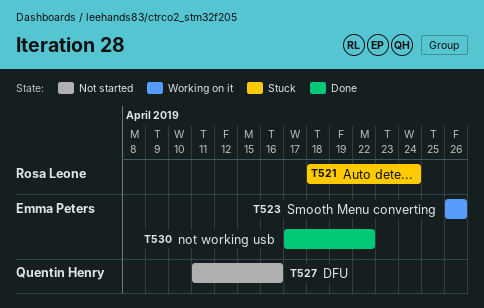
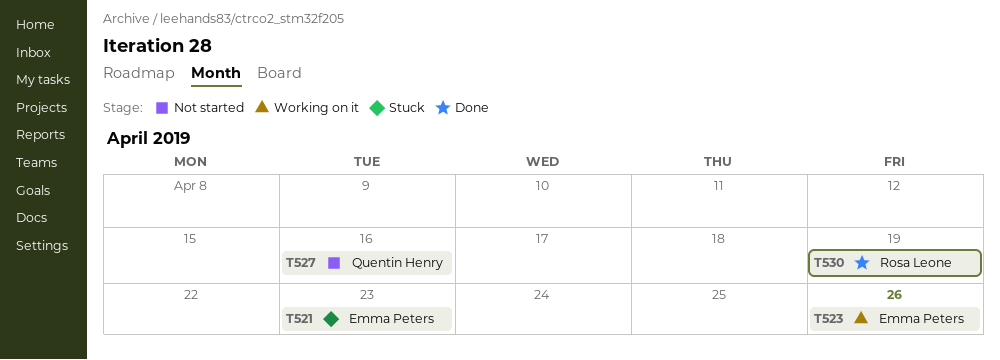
T521, owner: Rosa Leone -> Emma Peters
T521, due: Apr 24 -> Apr 23
T530, owner: Emma Peters -> Rosa Leone
T530, due: Apr 22 -> Apr 19

